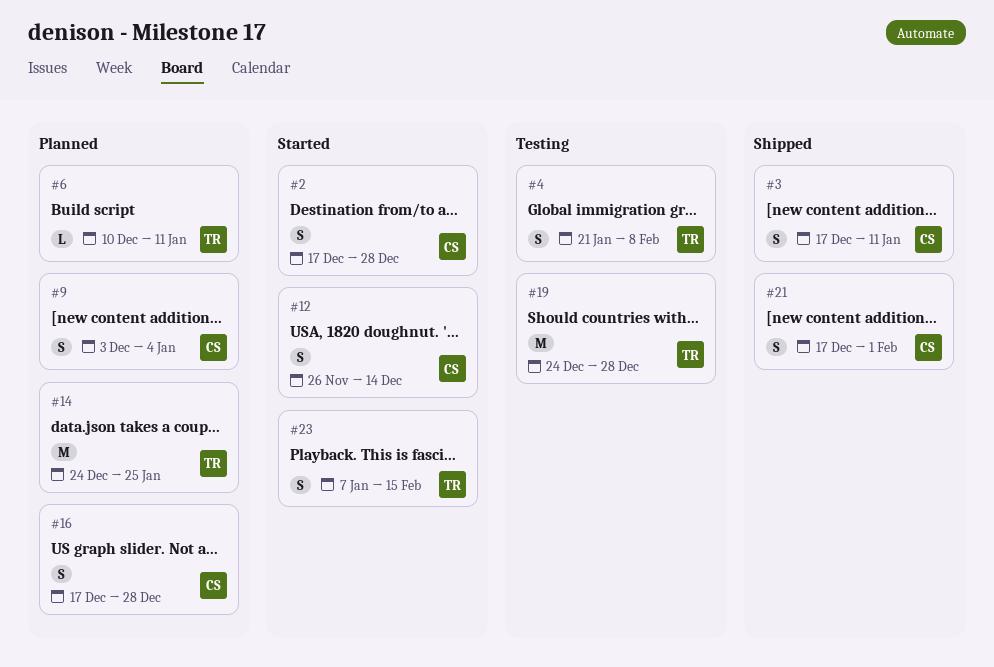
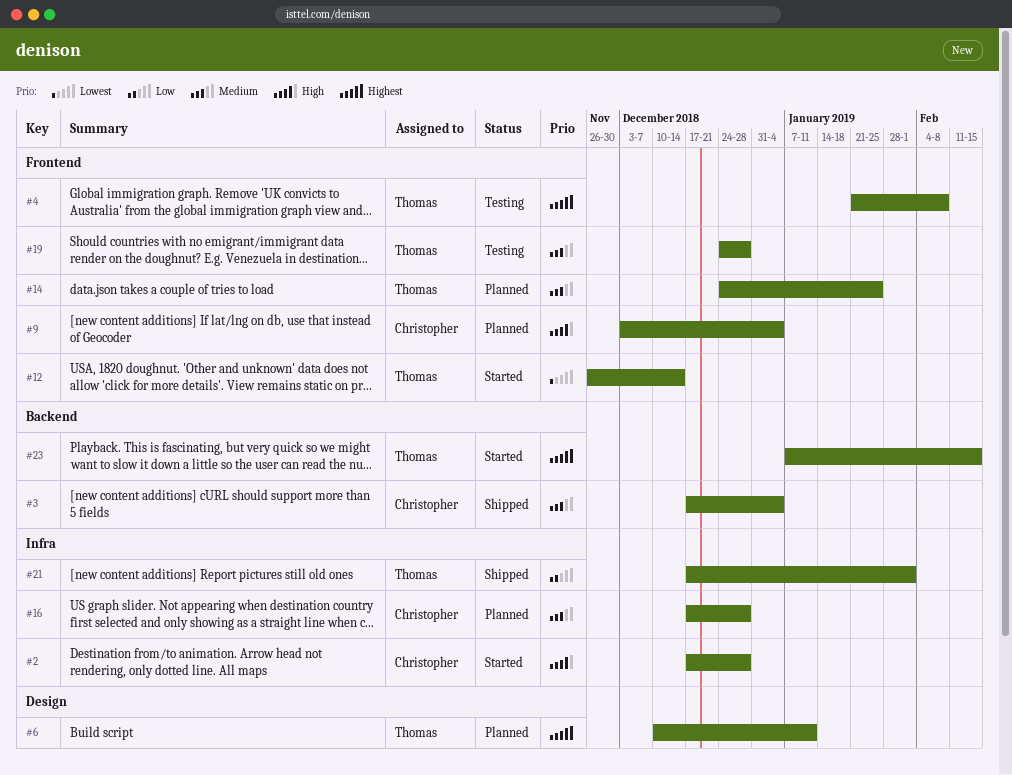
#3, due: Jan 11 -> Jan 4
#12, owner: Christopher -> Thomas
#21, owner: Christopher -> Thomas

